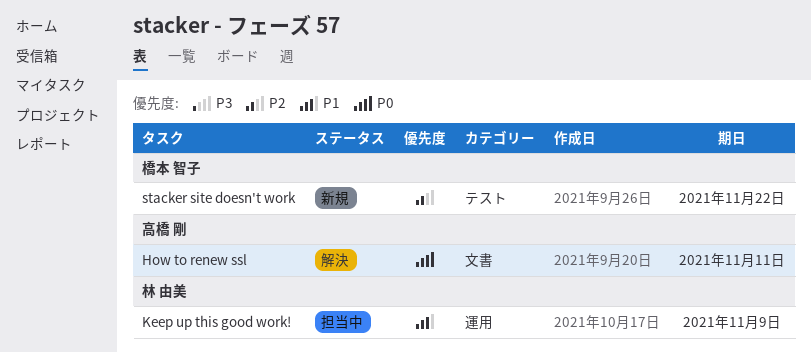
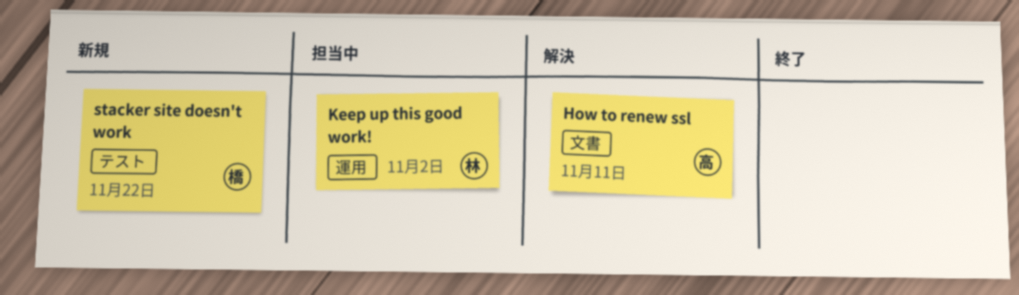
Keep up this good work!, due: Nov 9 -> Nov 2

